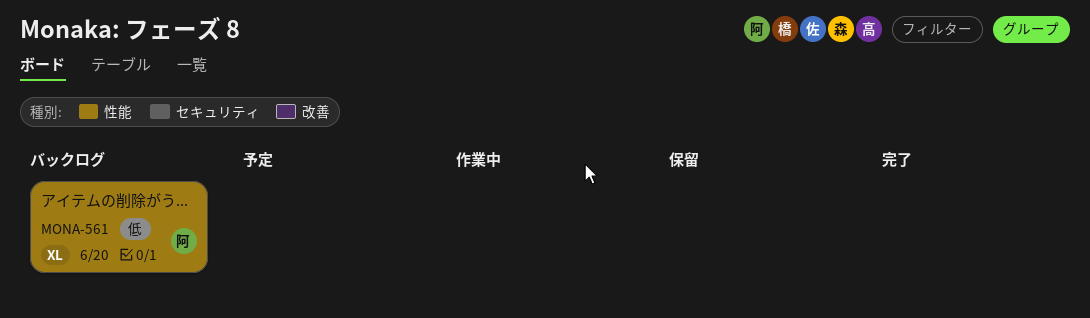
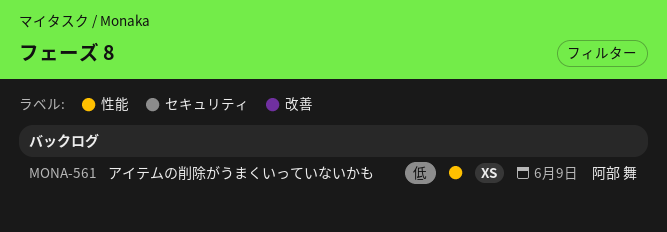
MONA-561, estimate: XL -> XS
MONA-561, due: Jun 20 -> Jun 9

